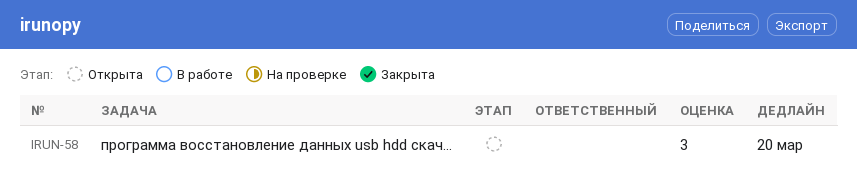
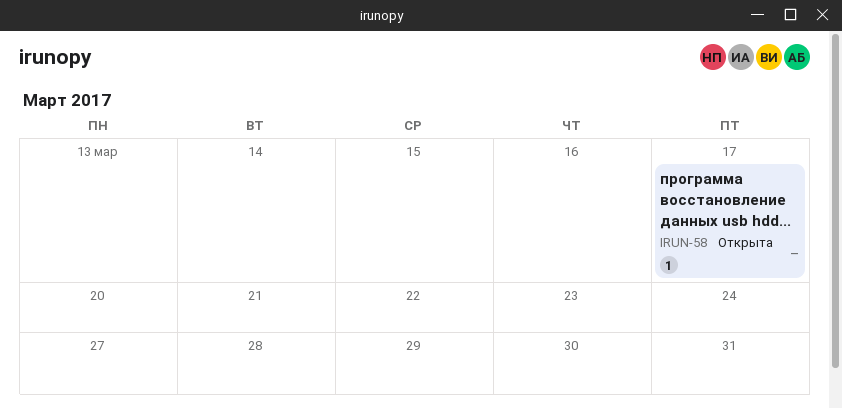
IRUN-58, estimate: 3 -> 1
IRUN-58, due: Mar 20 -> Mar 17

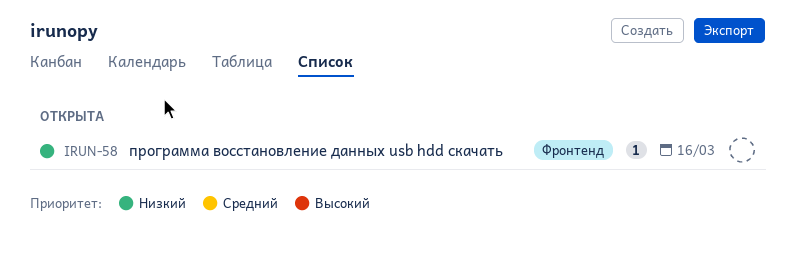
IRUN-58, due: Mar 17 -> Mar 16

